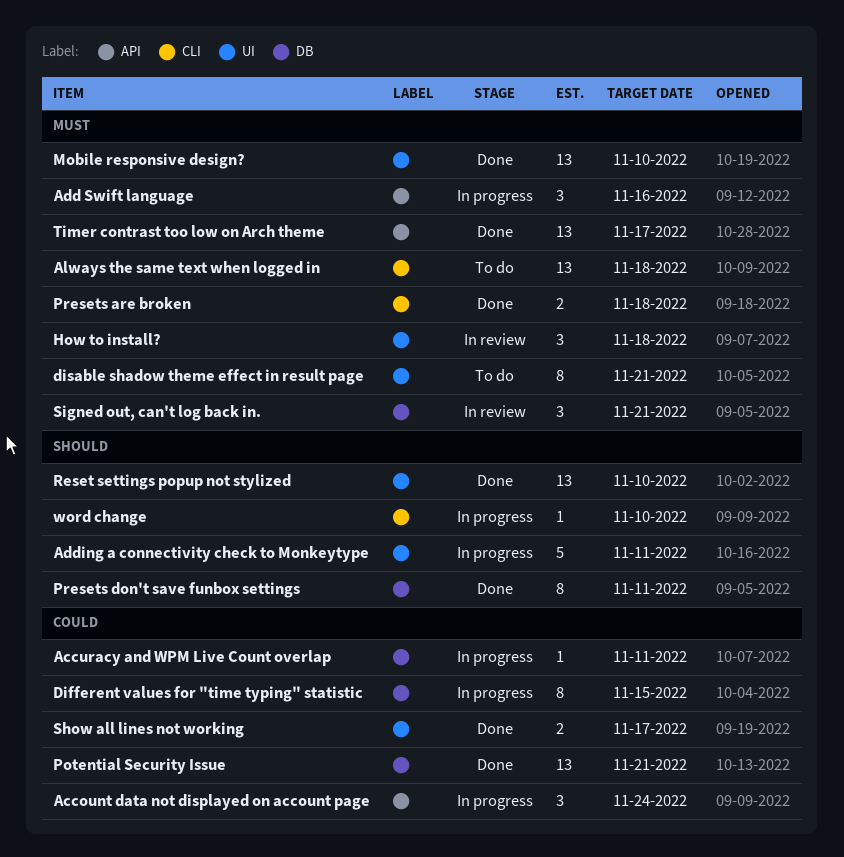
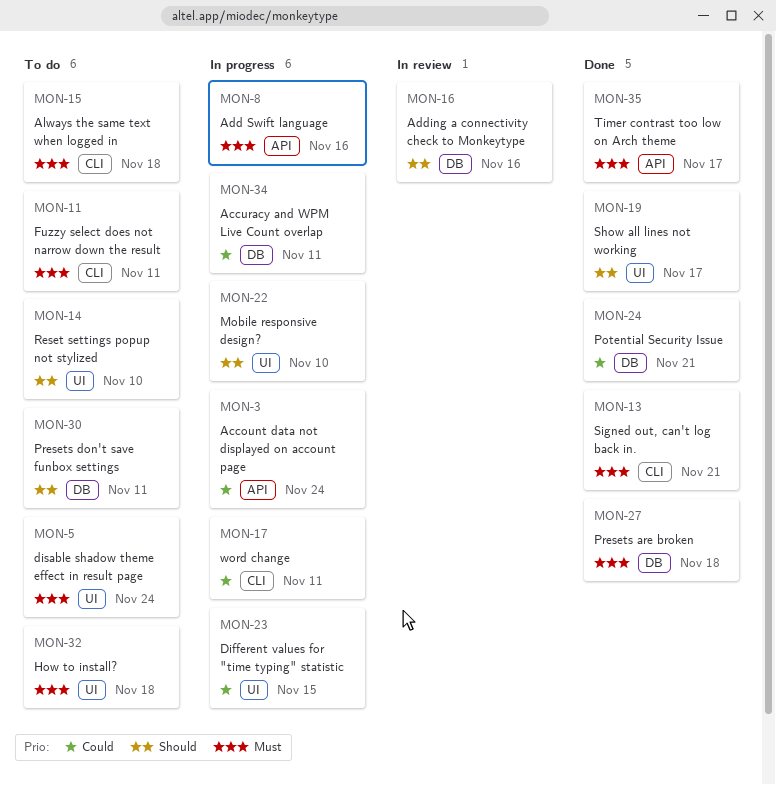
Adding a connectivity check to Monkeytype, status: In progress -> In review
Adding a connectivity check to Monkeytype, label: UI -> DB
Adding a connectivity check to Monkeytype, due: Nov 11 -> Nov 16
Different values for "time typing" statistic, label: DB -> UI
disable shadow theme effect in result page, due: Nov 21 -> Nov 24
Fuzzy select does not narrow down the result: none -> present
How to install?, status: In review -> To do
Mobile responsive design?, status: Done -> In progress
Mobile responsive design?, priority: Must -> Should
Presets are broken, label: CLI -> DB
Presets don't save funbox settings, status: Done -> To do
Reset settings popup not stylized, status: Done -> To do
Show all lines not working, priority: Could -> Should
Signed out, can't log back in., status: In review -> Done
Signed out, can't log back in., label: DB -> CLI
word change, priority: Should -> Could
word change, due: Nov 10 -> Nov 11

